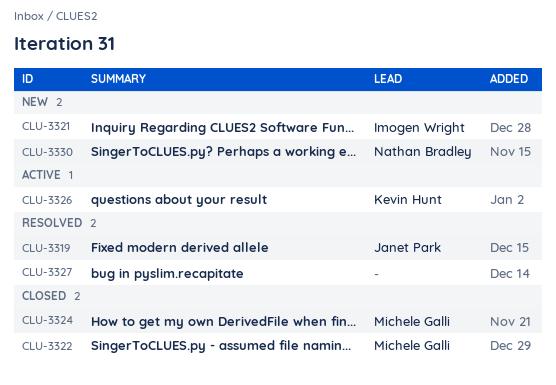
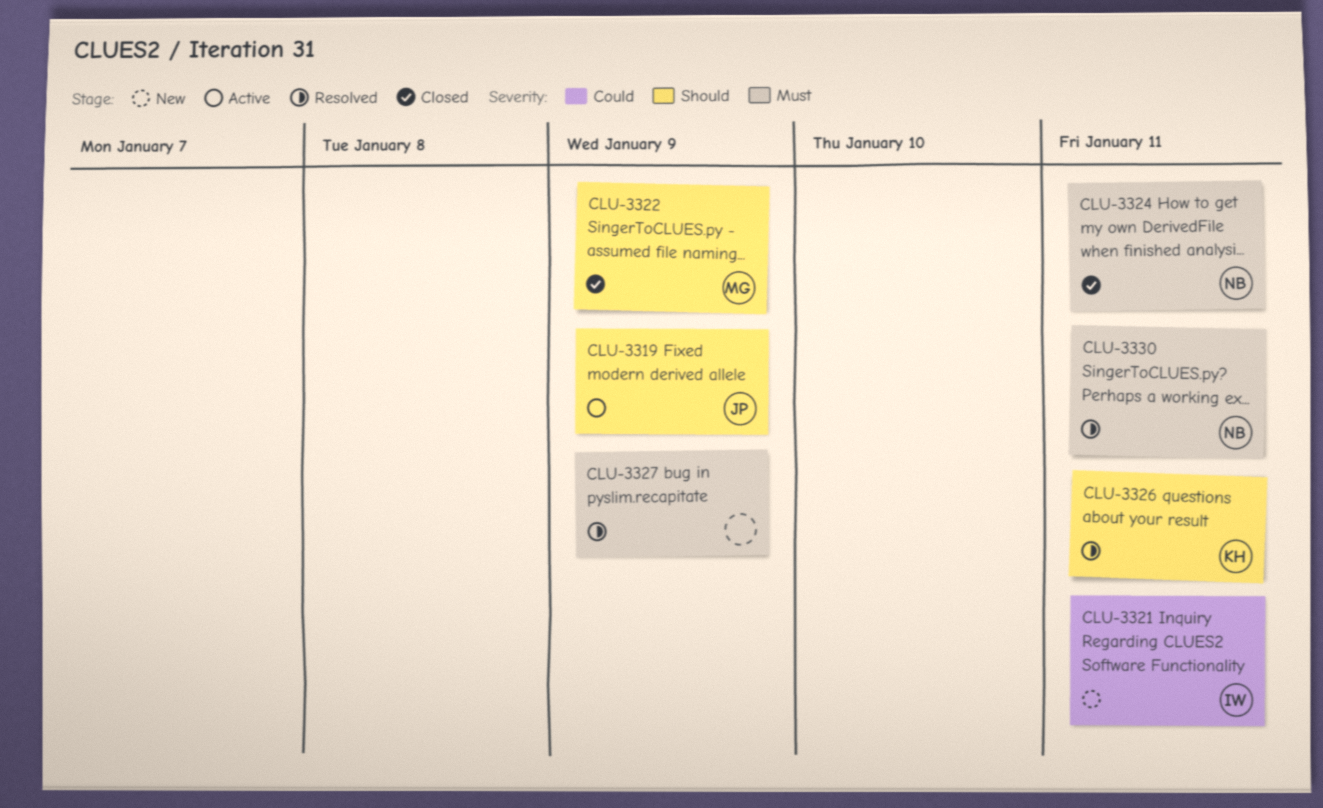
CLU-3319, status: Resolved -> Active
CLU-3324, owner: Michele Galli -> Nathan Bradley
CLU-3326, status: Active -> Resolved
CLU-3330, status: New -> Resolved

